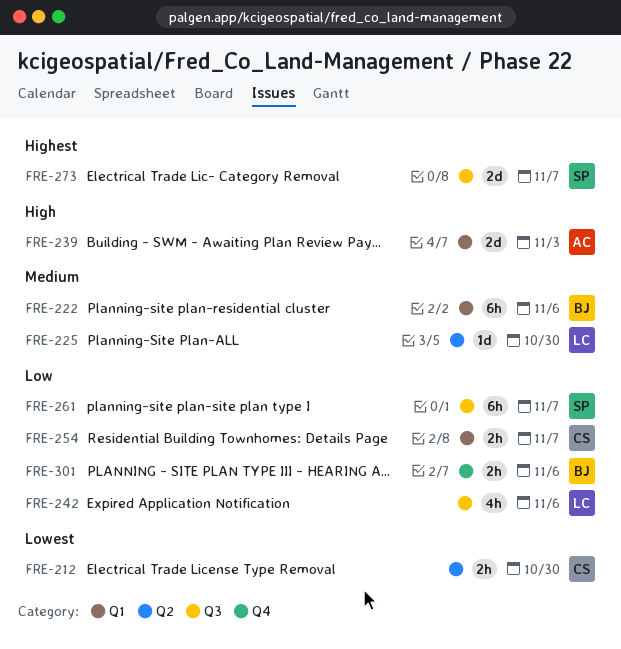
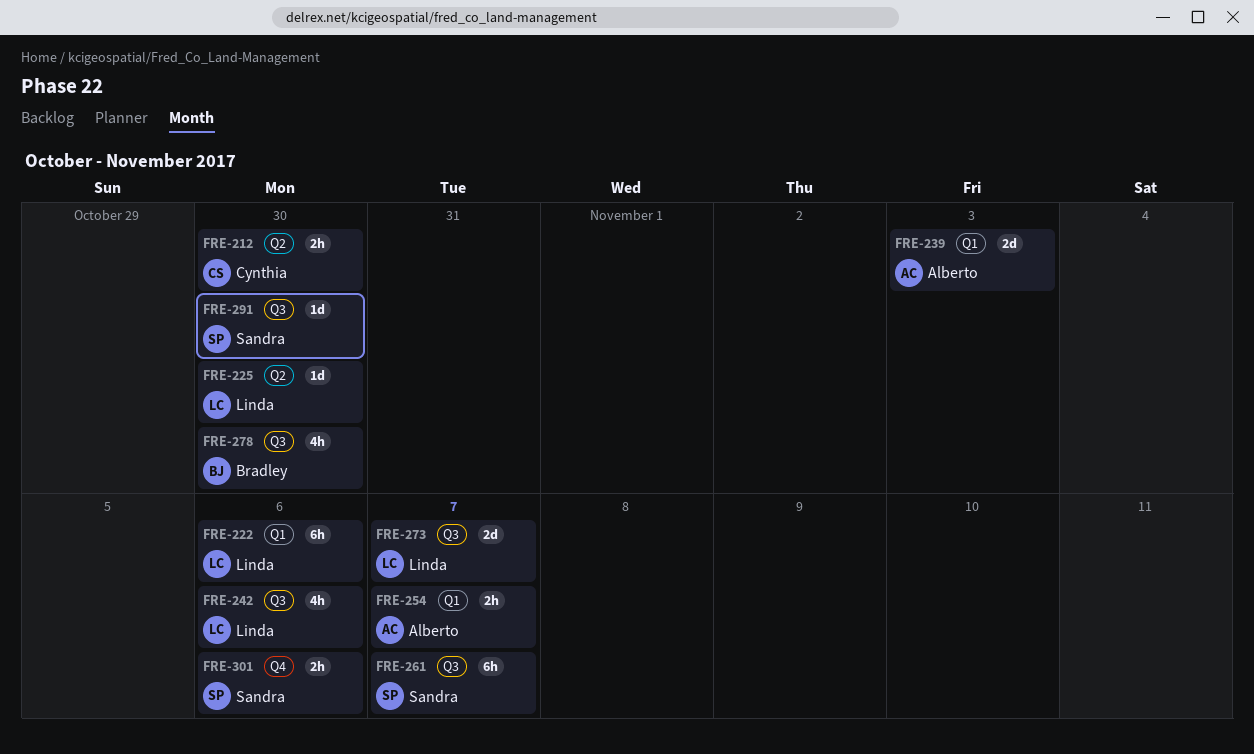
FRE-222, owner: Bradley -> Linda
FRE-254, owner: Cynthia -> Alberto
FRE-273, owner: Sandra -> Linda
FRE-278: none -> present
FRE-291: none -> present
FRE-301, owner: Bradley -> Sandra

